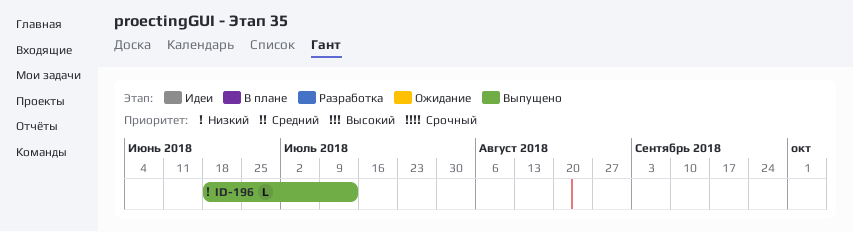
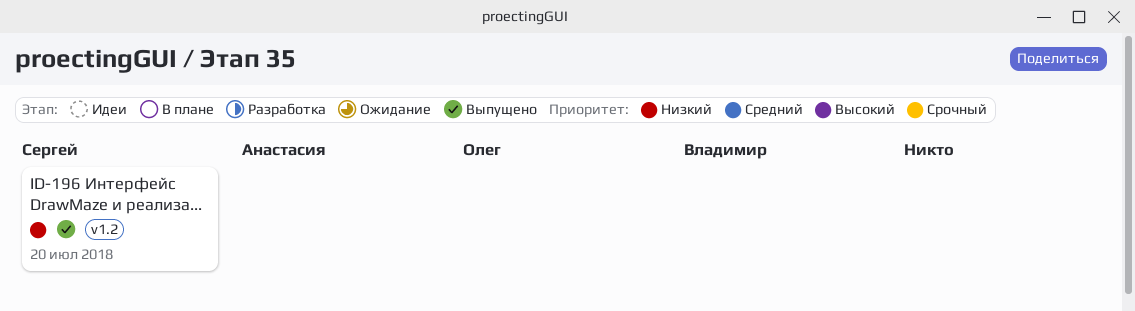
ID-196, due: Jul 13 -> Jul 20

